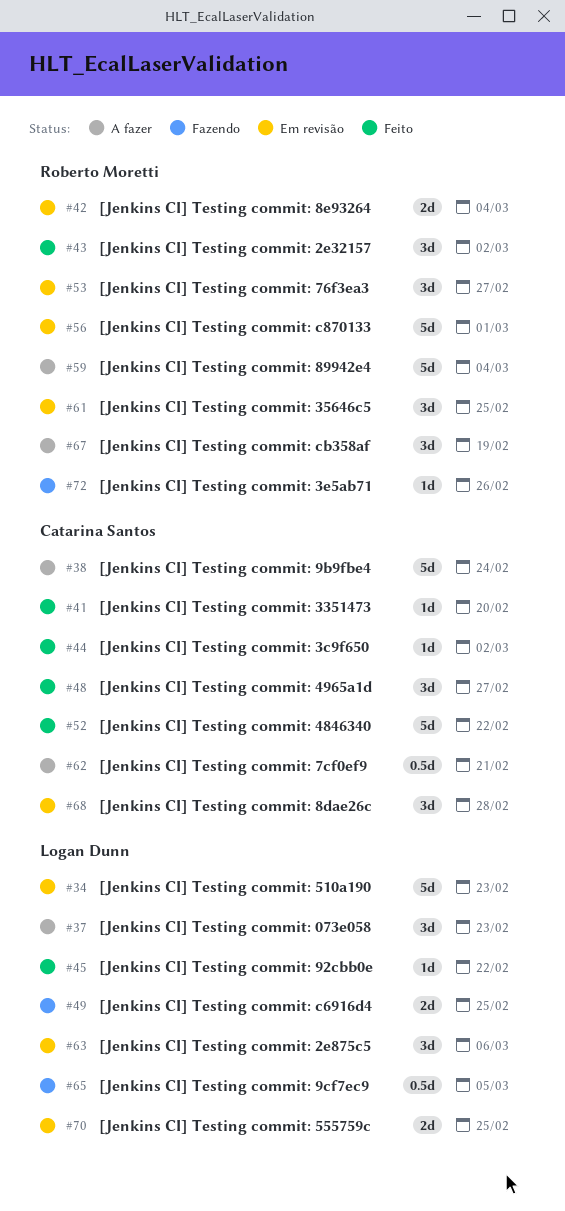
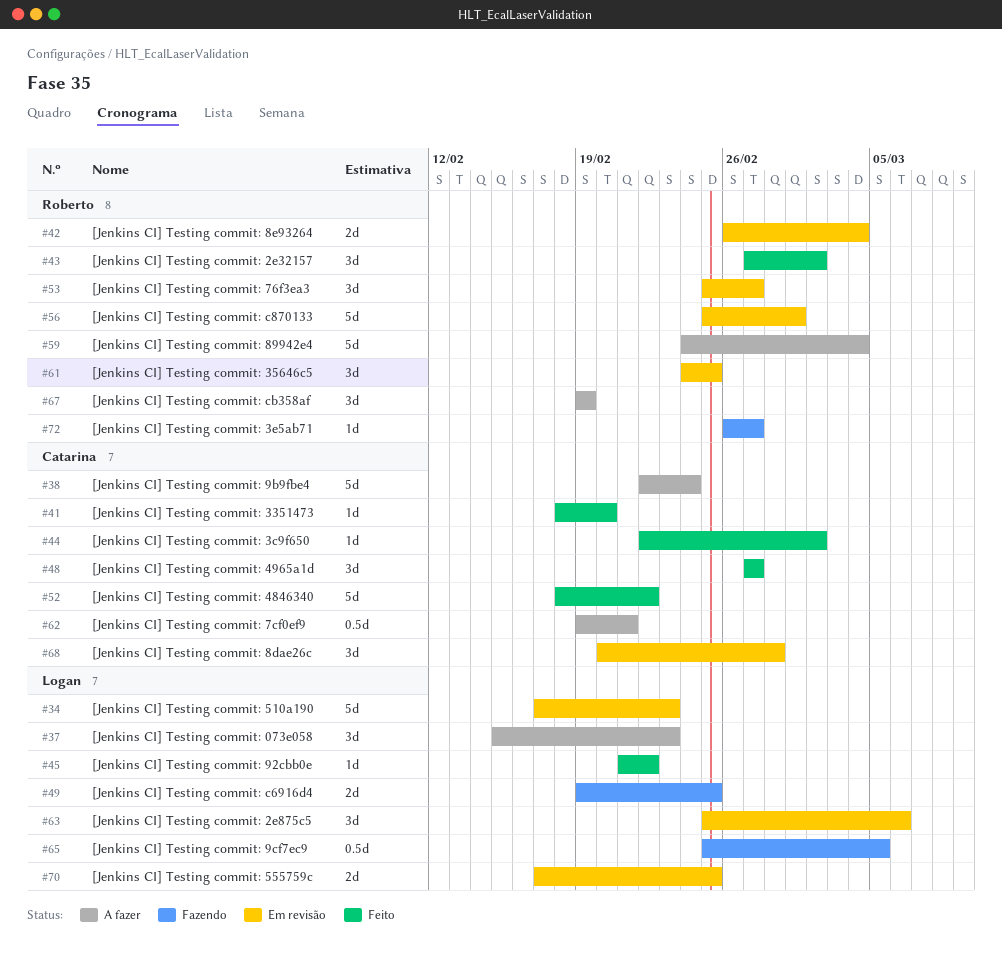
#72, due: Feb 26 -> Feb 27

